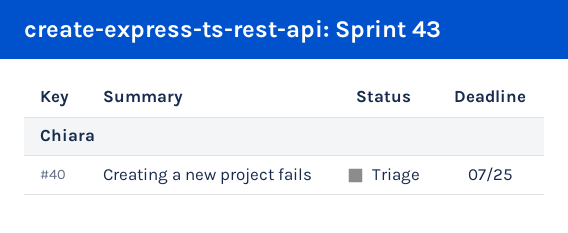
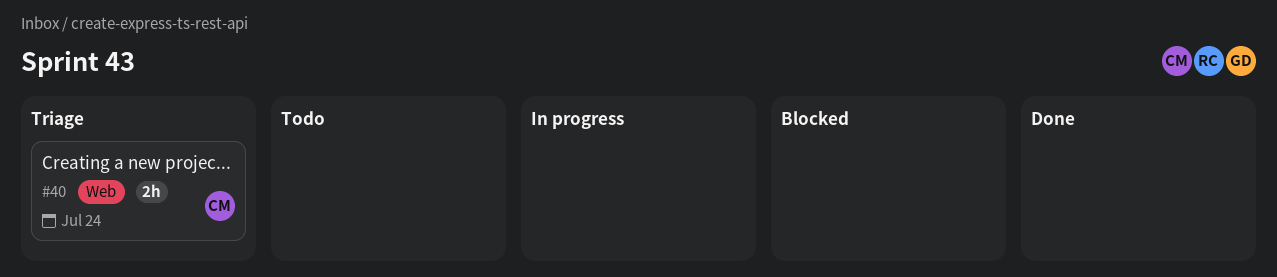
#40, due: Jul 25 -> Jul 24

